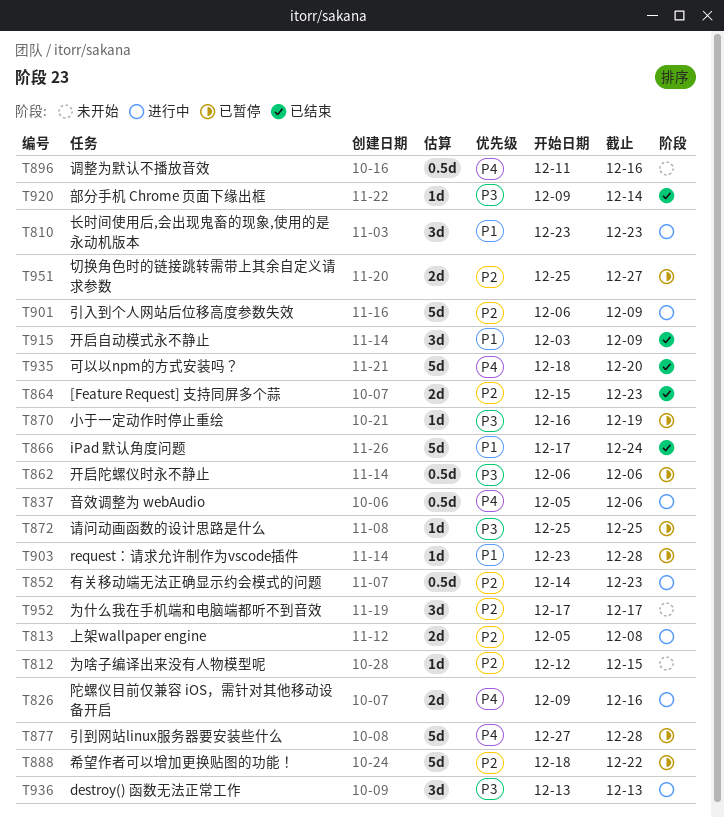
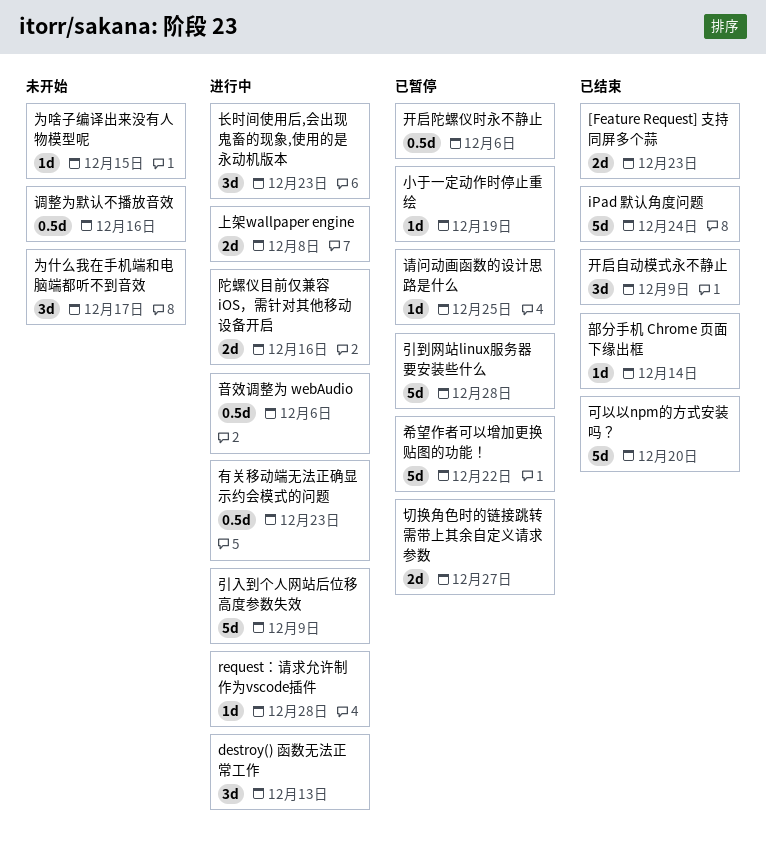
request：请求允许制作为vscode插件, status: 已暂停 -> 进行中

